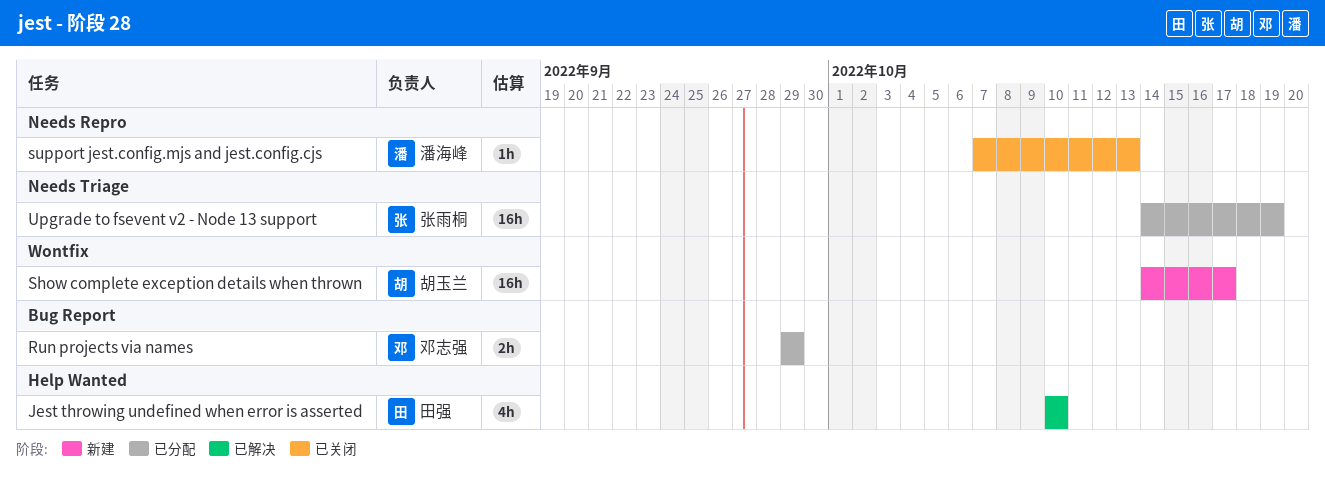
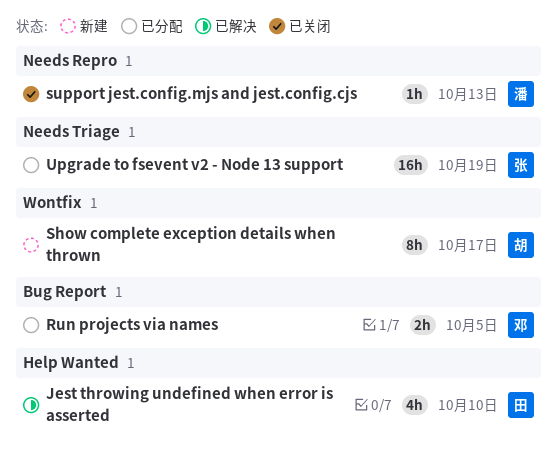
Run projects via names, due: Sep 29 -> Oct 5
Show complete exception details when thrown, estimate: 16h -> 8h

